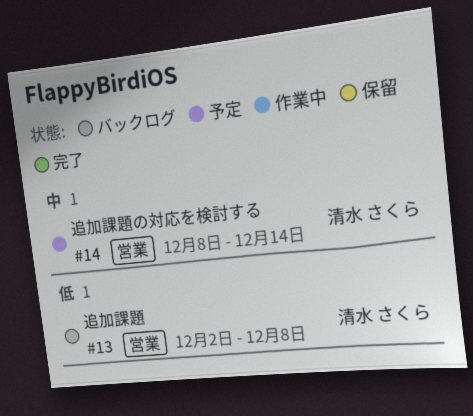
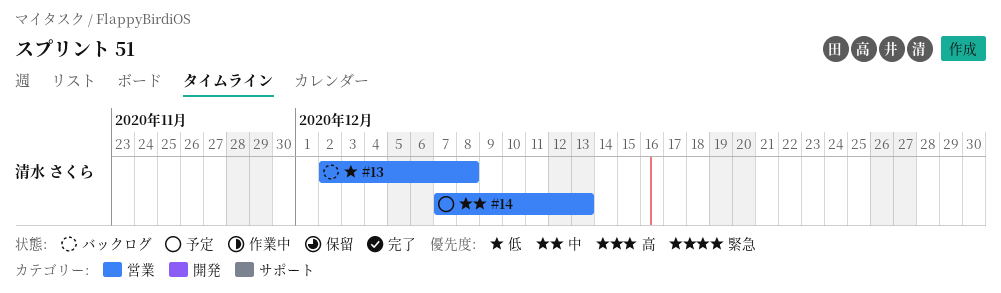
#14, start: Dec 8 -> Dec 7
#14, due: Dec 14 -> Dec 13

